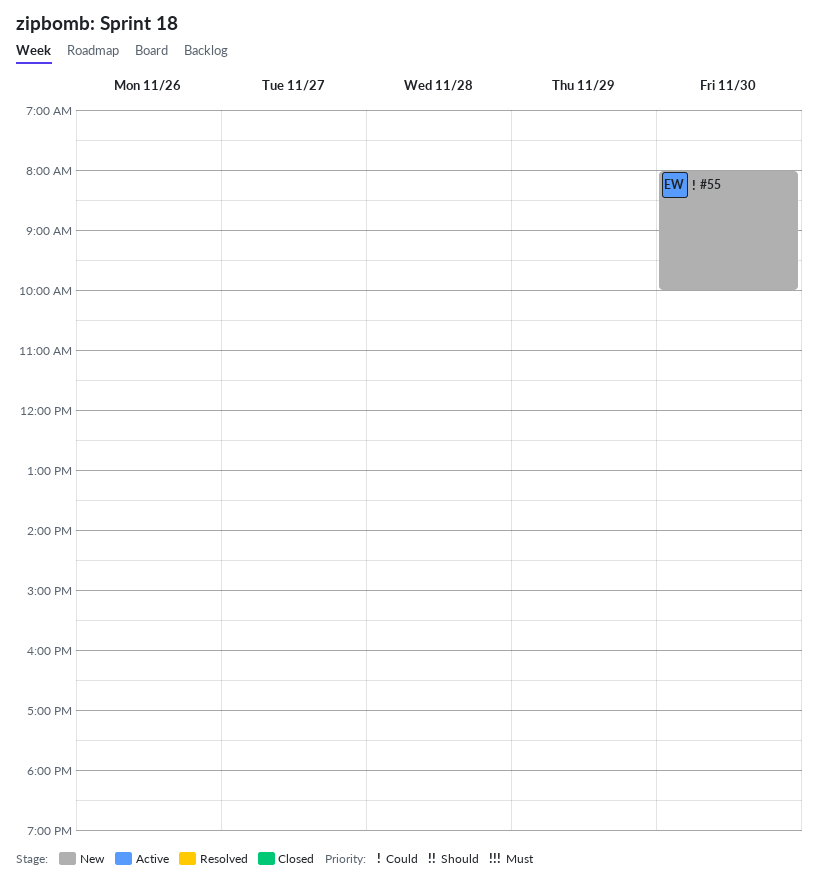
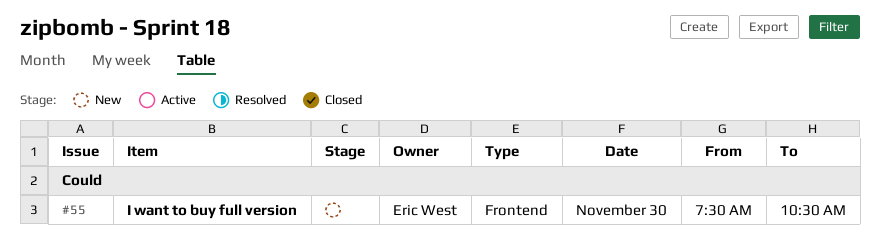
#55, begins: 08:00 -> 07:30
#55, ends: 10:00 -> 10:30

